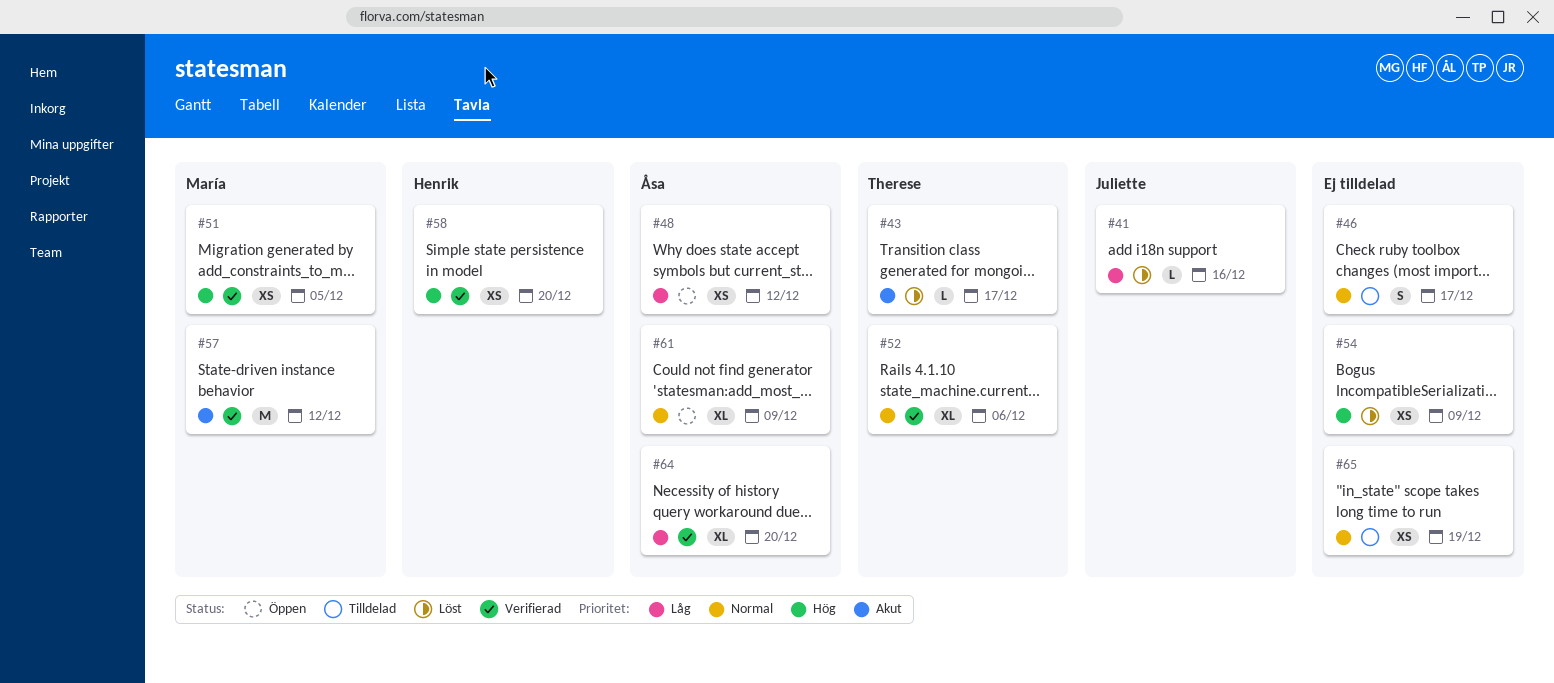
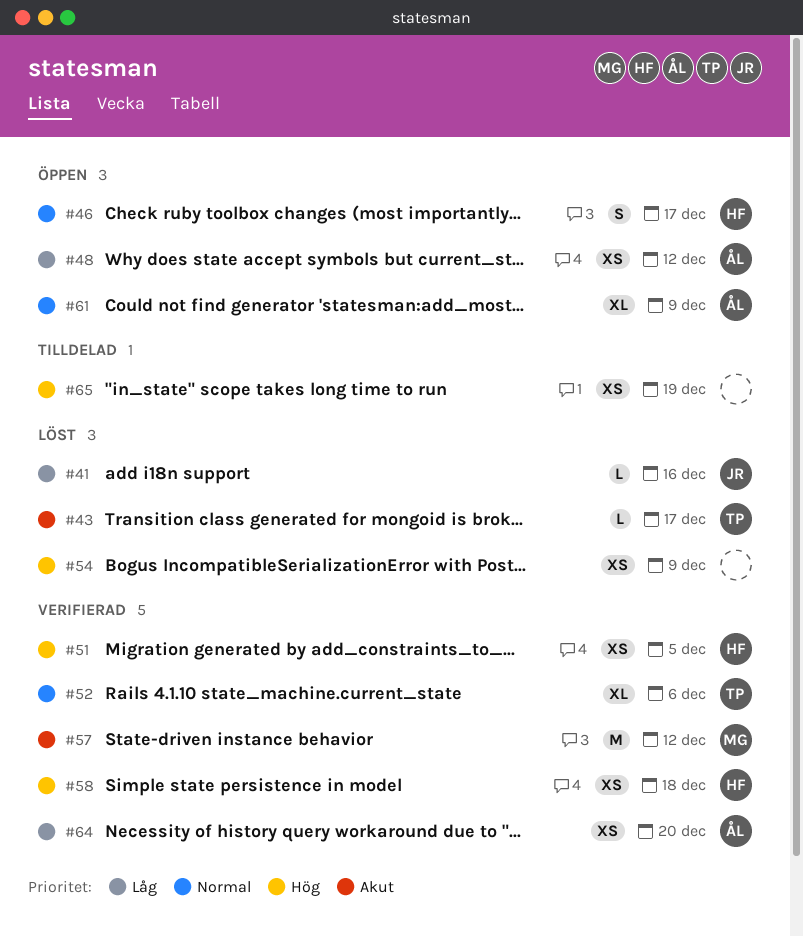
#46, status: Tilldelad -> Öppen
#46, owner: none -> Henrik
#51, owner: María -> Henrik
#58, due: Dec 20 -> Dec 18
#64, estimate: XL -> XS
#65, priority: Normal -> Hög

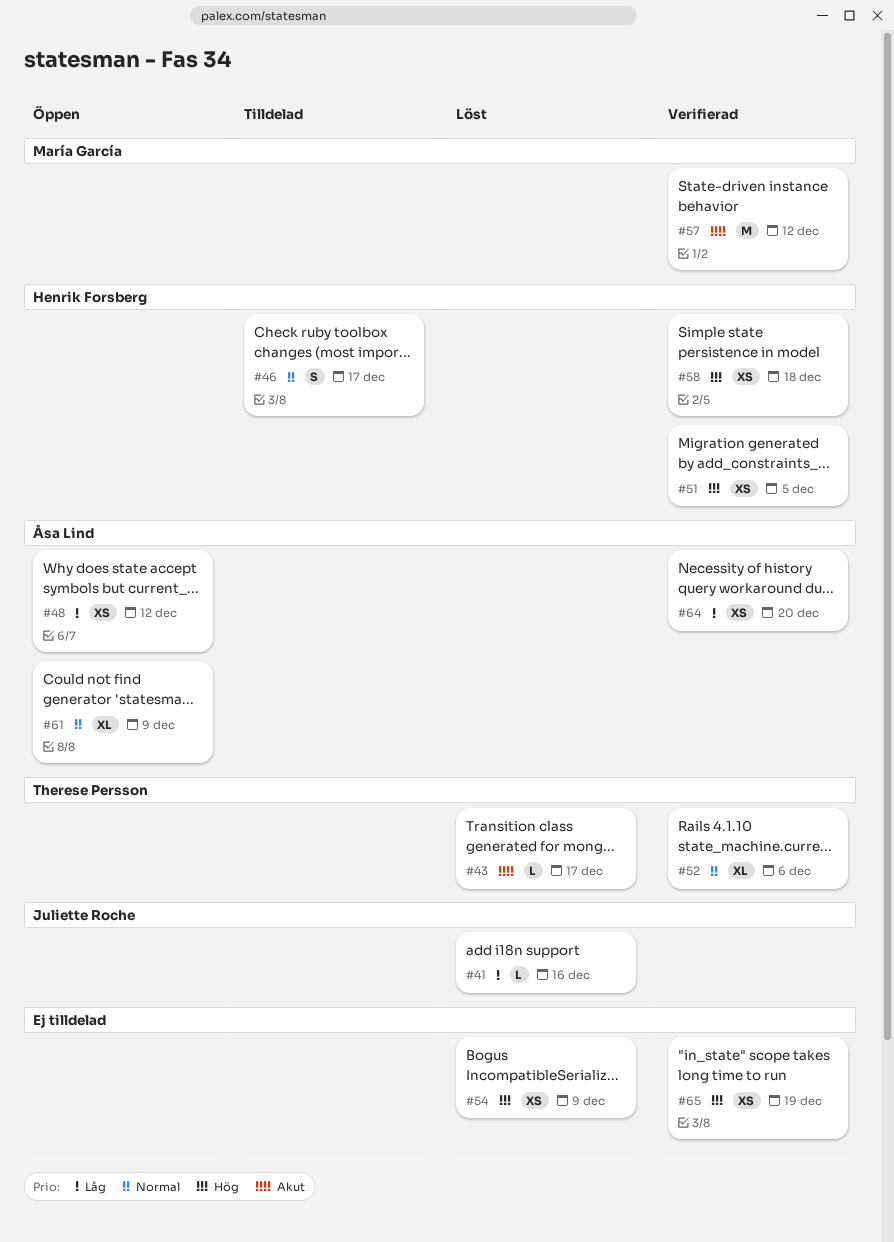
#46, status: Öppen -> Tilldelad
#65, status: Tilldelad -> Verifierad

